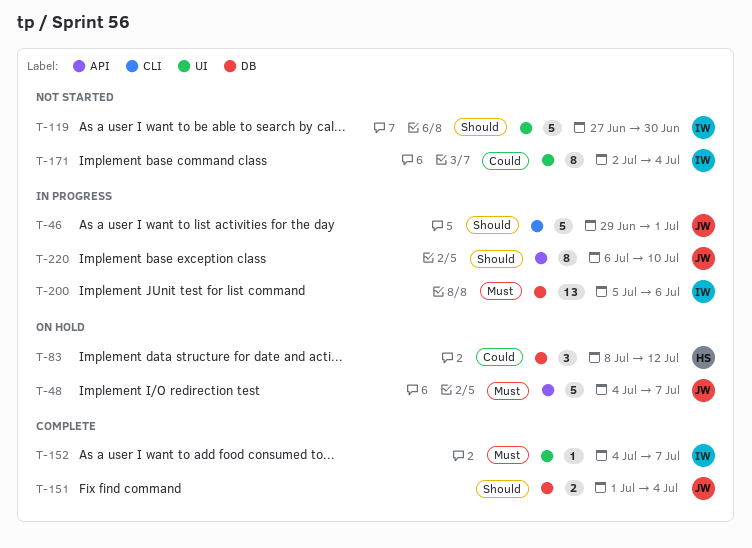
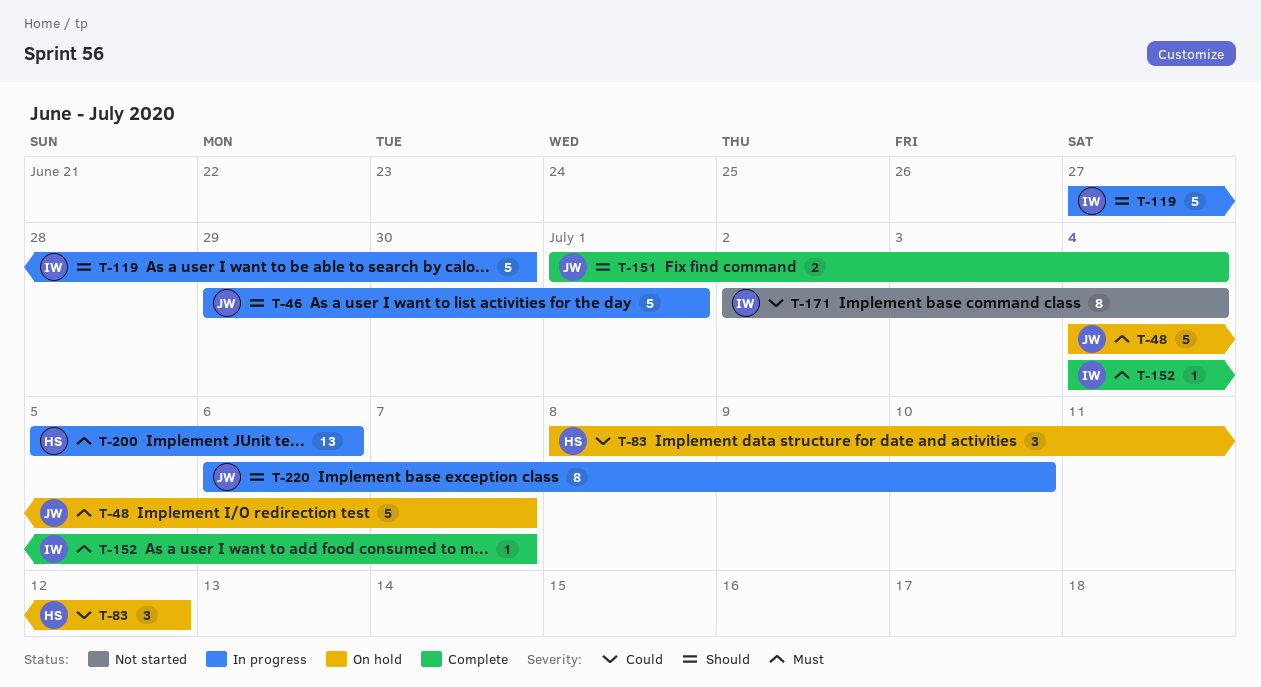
T-119, status: Not started -> In progress
T-200, owner: IW -> HS

